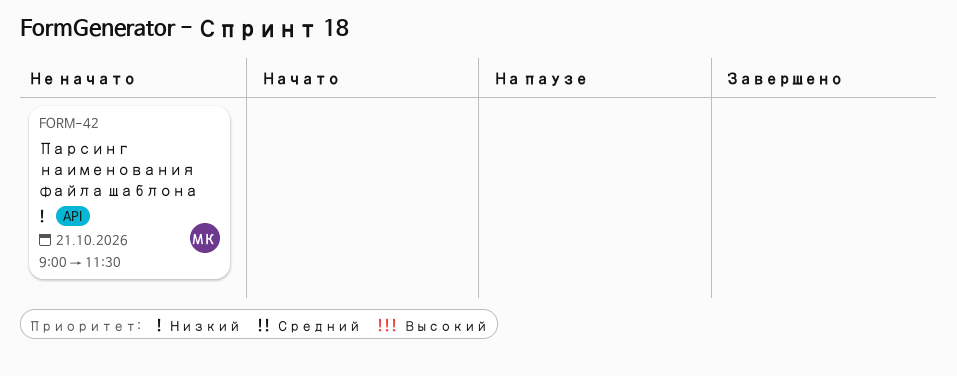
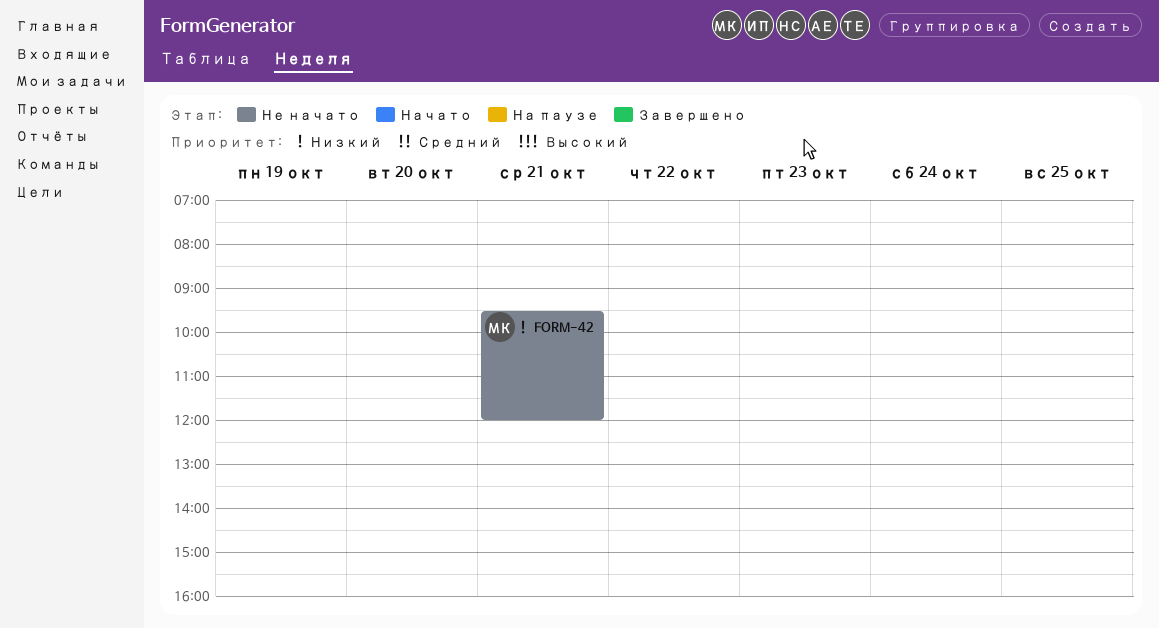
FORM-42, begins: 09:00 -> 09:30
FORM-42, ends: 11:30 -> 12:00

